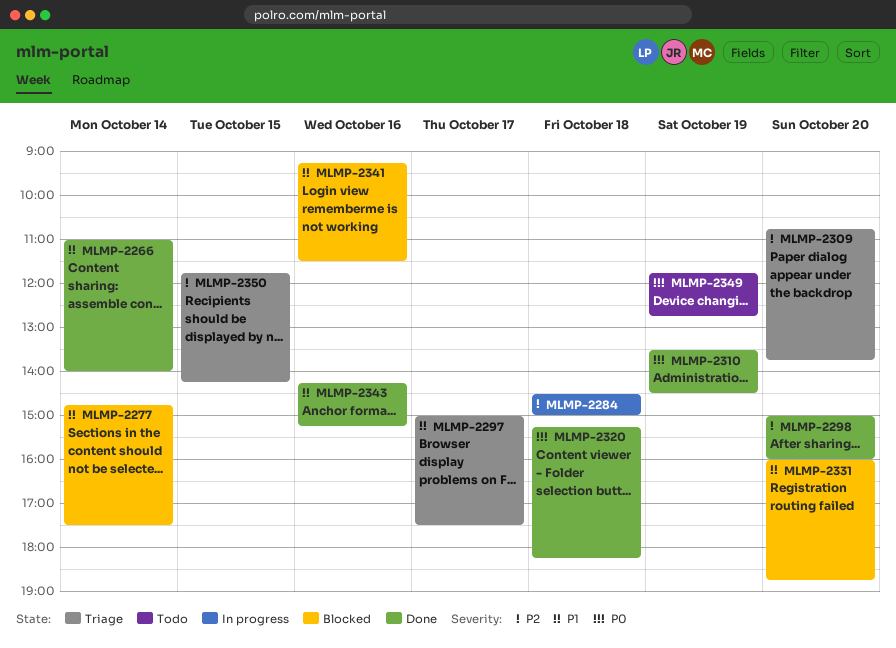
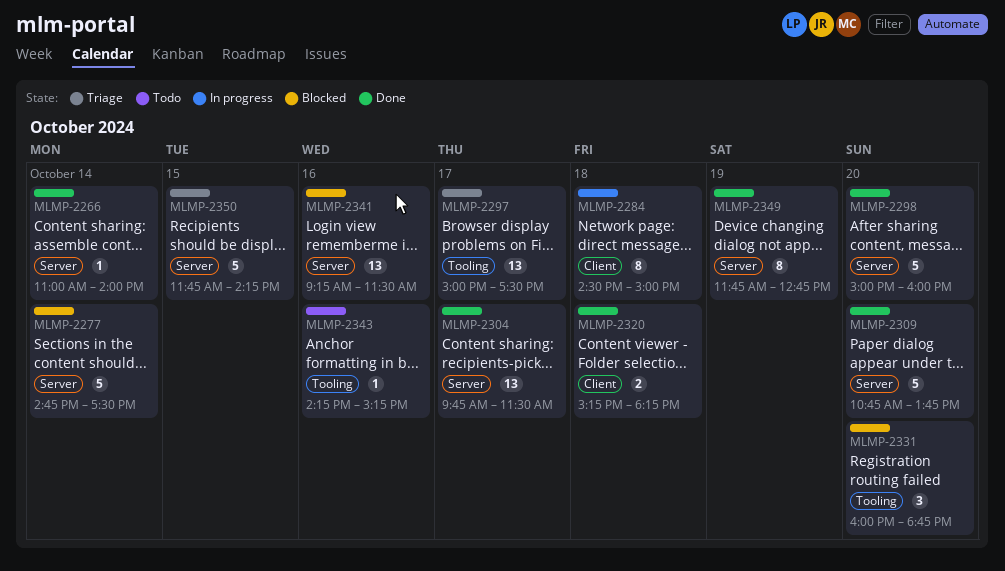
MLMP-2304: none -> present
MLMP-2309, status: Triage -> Done
MLMP-2310: present -> none
MLMP-2343, status: Done -> Todo
MLMP-2349, status: Todo -> Done

